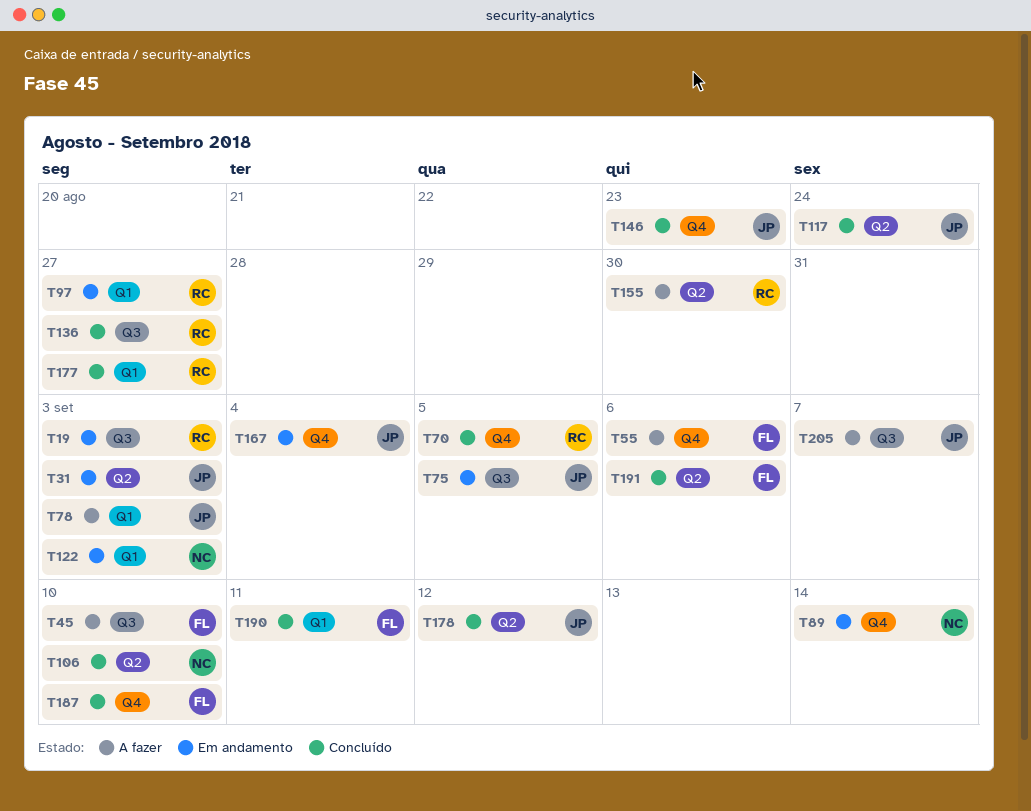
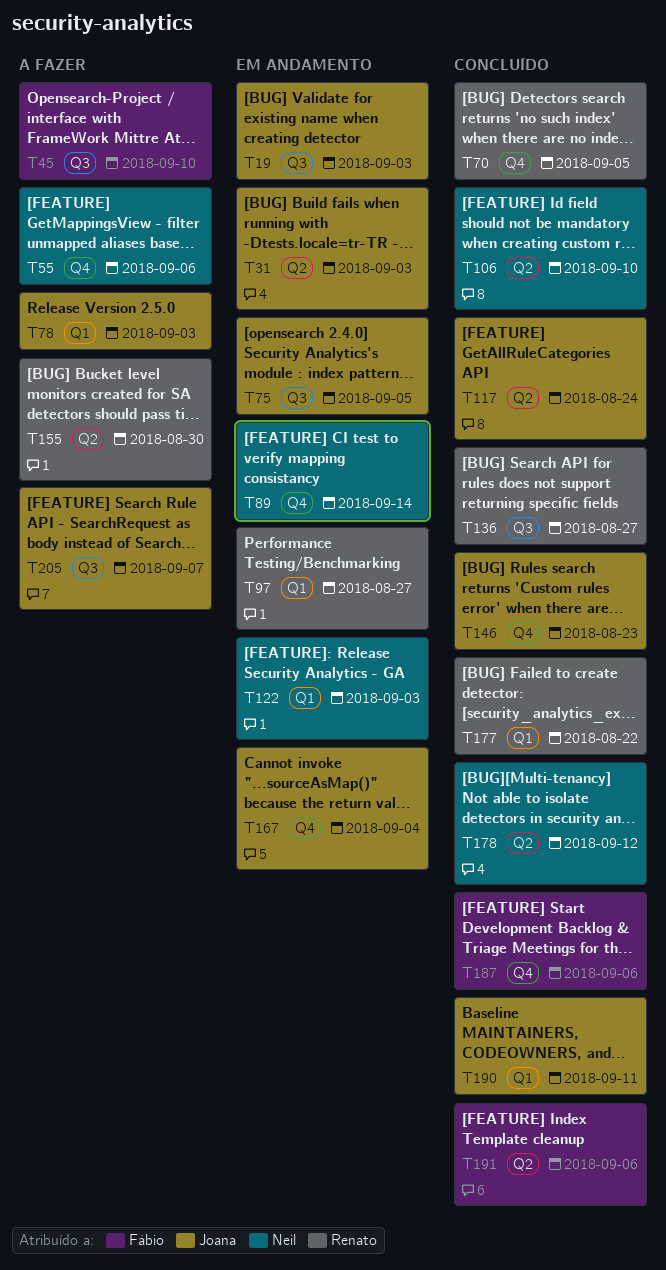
T19, owner: Renato -> Joana
T55, owner: Fábio -> Neil
T177, due: Aug 27 -> Aug 22
T178, owner: Joana -> Neil
T187, due: Sep 10 -> Sep 6
T190, owner: Fábio -> Joana

